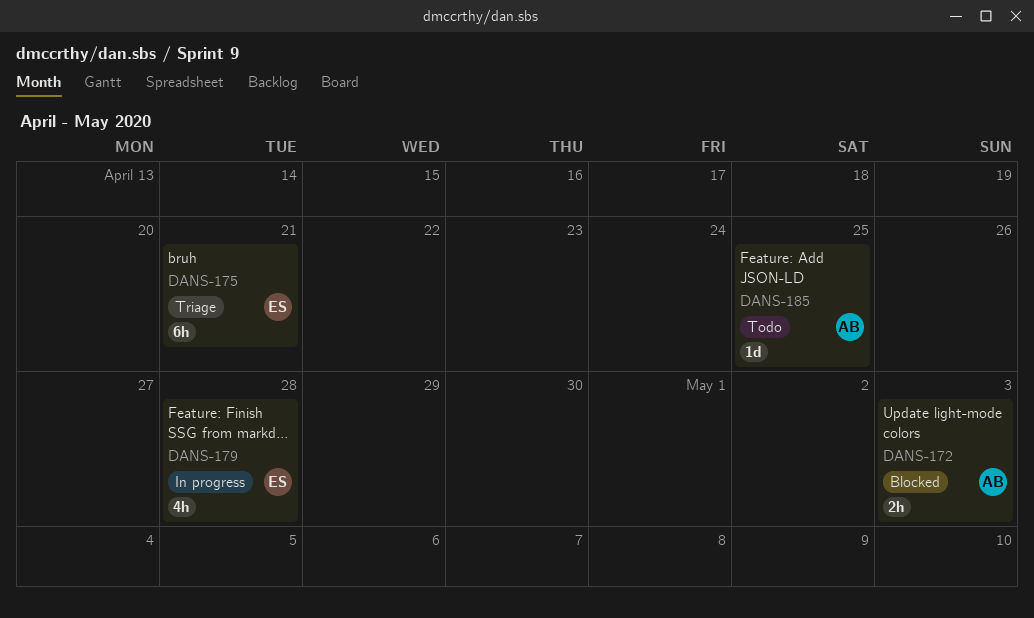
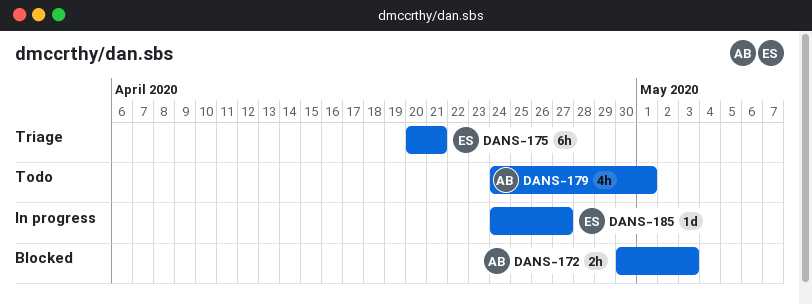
DANS-179, status: In progress -> Todo
DANS-179, owner: ES -> AB
DANS-179, due: Apr 28 -> May 1
DANS-185, status: Todo -> In progress
DANS-185, owner: AB -> ES
DANS-185, due: Apr 25 -> Apr 27

